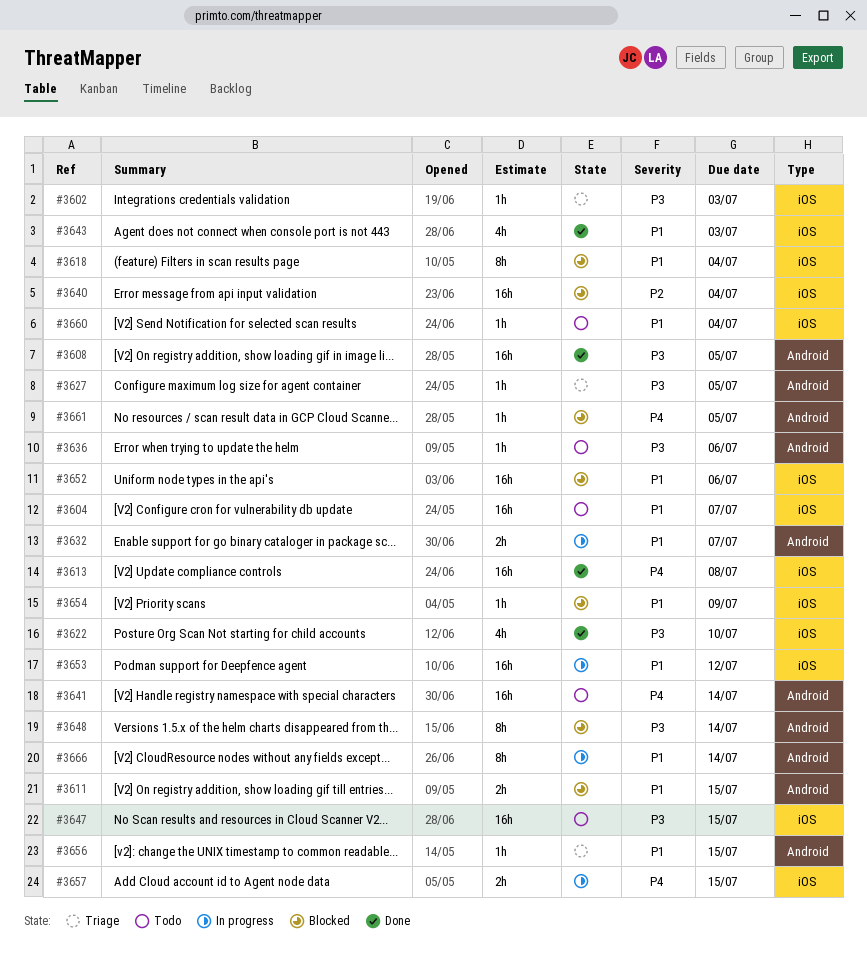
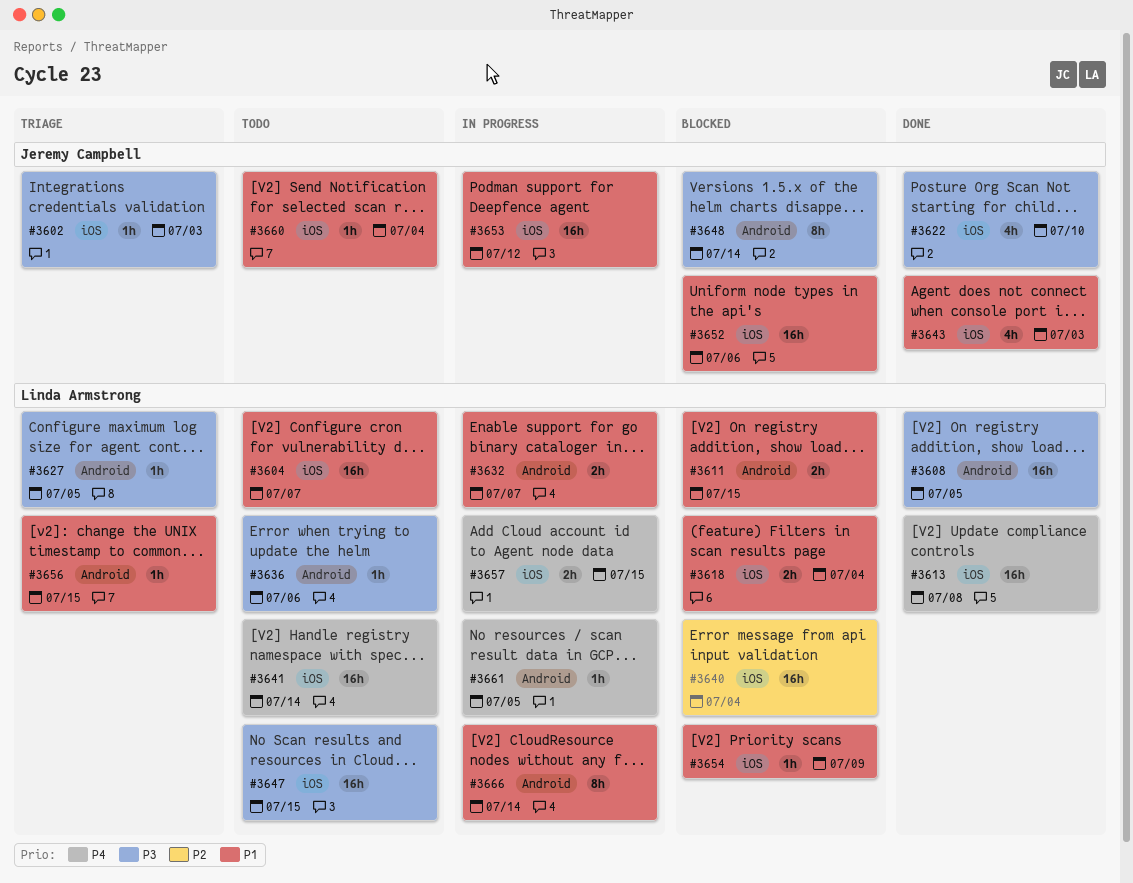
#3618, estimate: 8h -> 2h
#3641, label: Android -> iOS
#3661, status: Blocked -> In progress

